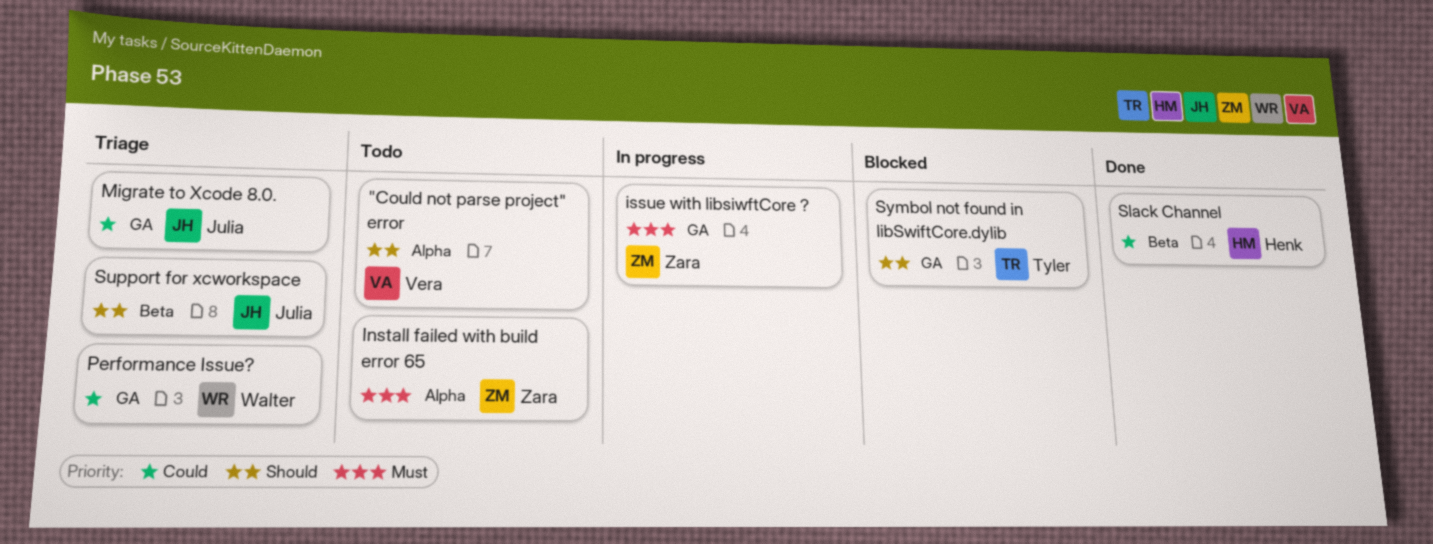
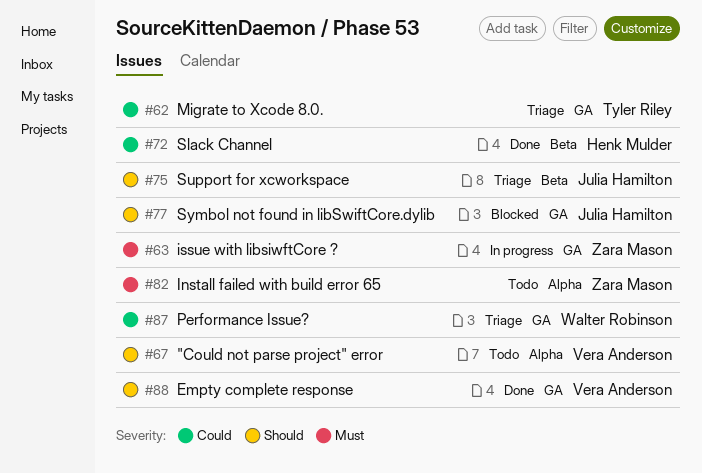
Empty complete response: none -> present
Migrate to Xcode 8.0., owner: Julia Hamilton -> Tyler Riley
Symbol not found in libSwiftCore.dylib, owner: Tyler Riley -> Julia Hamilton

